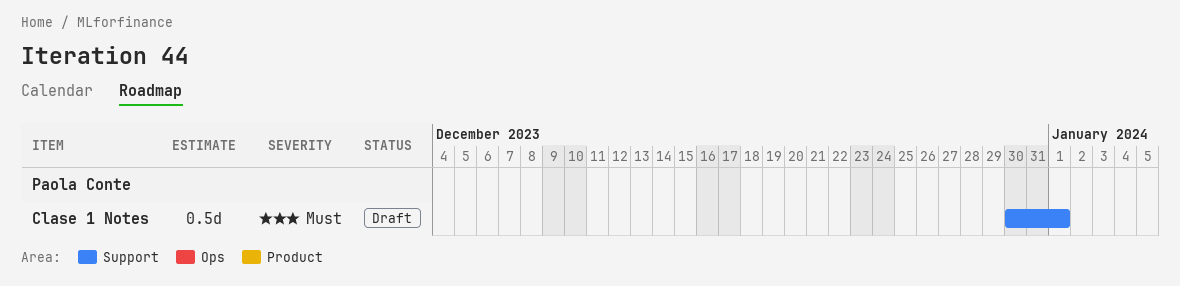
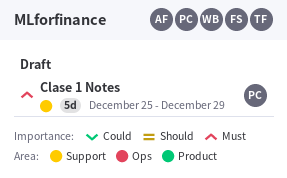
Clase 1 Notes, estimate: 0.5d -> 5d
Clase 1 Notes, start: Dec 30 -> Dec 25
Clase 1 Notes, due: Jan 1 -> Dec 29

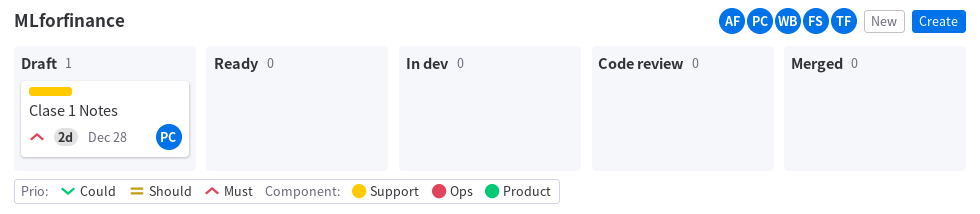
Clase 1 Notes, estimate: 5d -> 2d
Clase 1 Notes, due: Dec 29 -> Dec 28

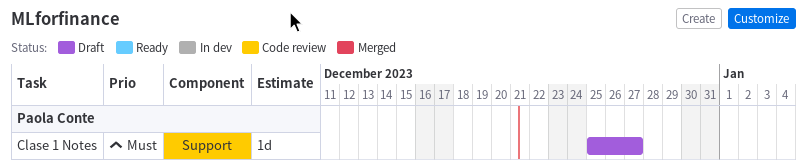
Clase 1 Notes, estimate: 2d -> 1d
Clase 1 Notes, due: Dec 28 -> Dec 27

